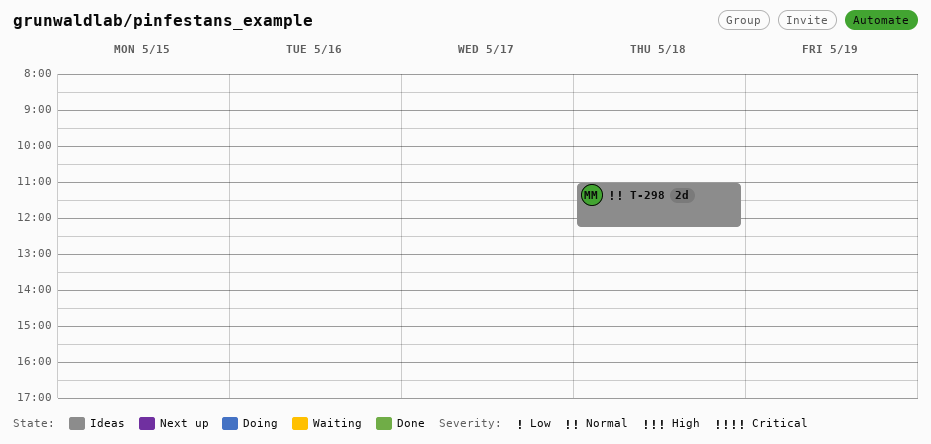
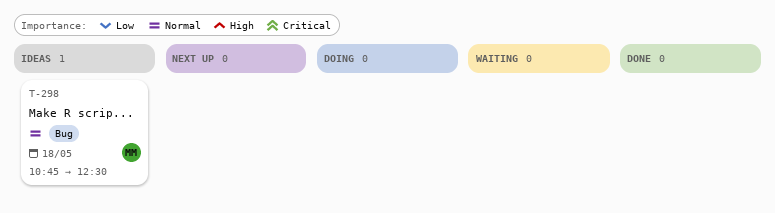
T-298, begins: 11:00 -> 10:45
T-298, ends: 12:15 -> 12:30

